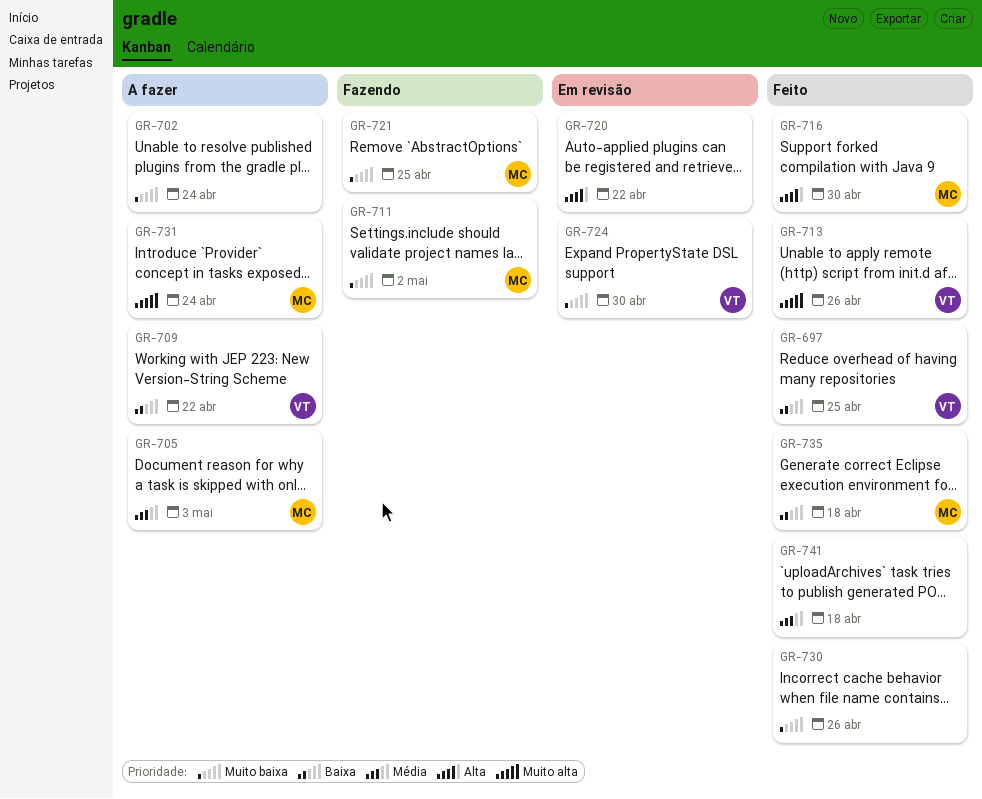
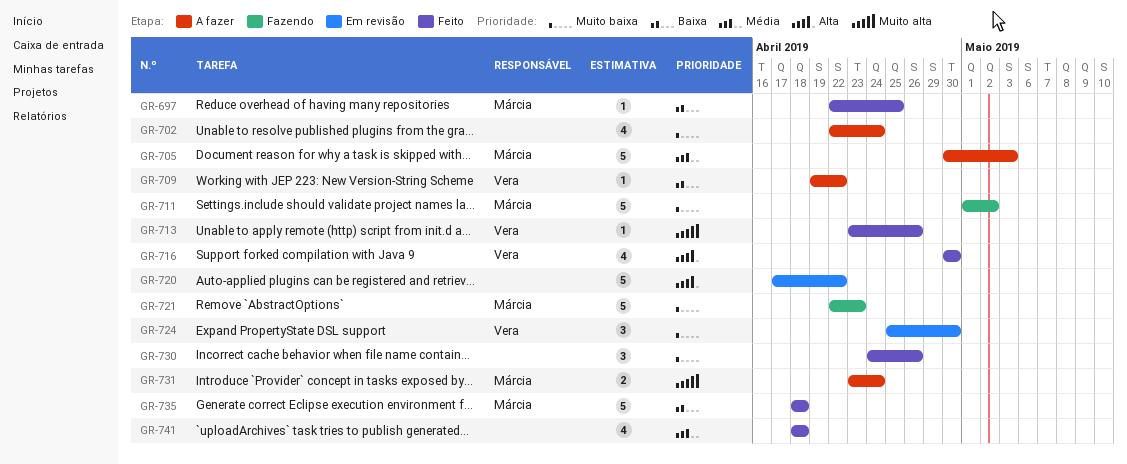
GR-697, owner: Vera -> Márcia
GR-716, owner: Márcia -> Vera
GR-721, due: Apr 25 -> Apr 23

